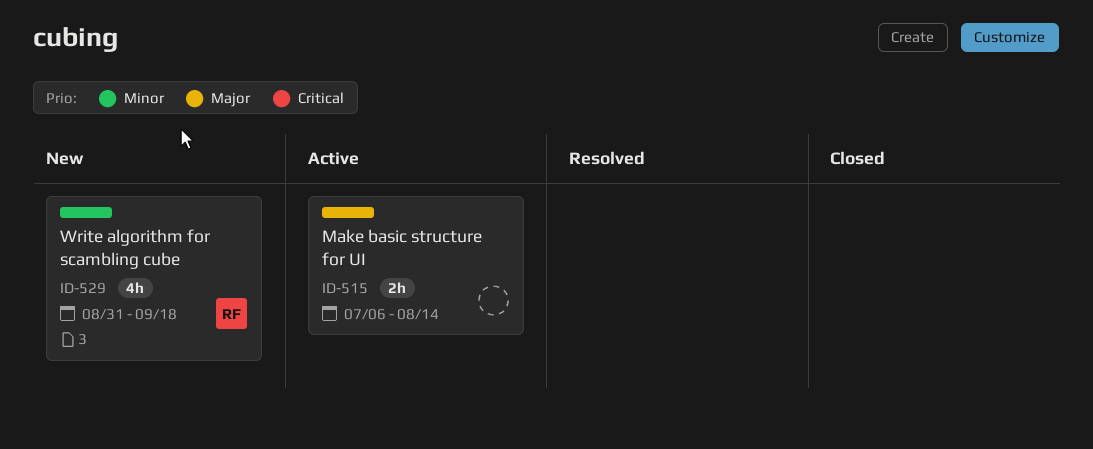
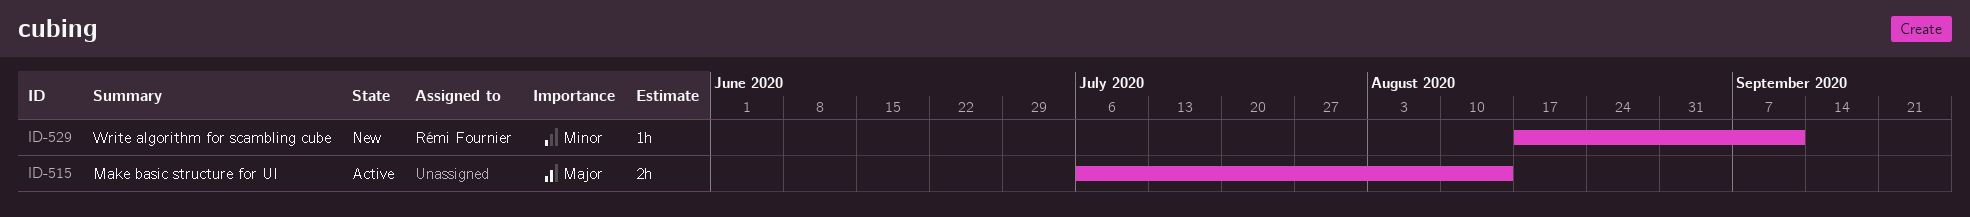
ID-529, estimate: 4h -> 1h
ID-529, start: Aug 31 -> Aug 17
ID-529, due: Sep 18 -> Sep 11

